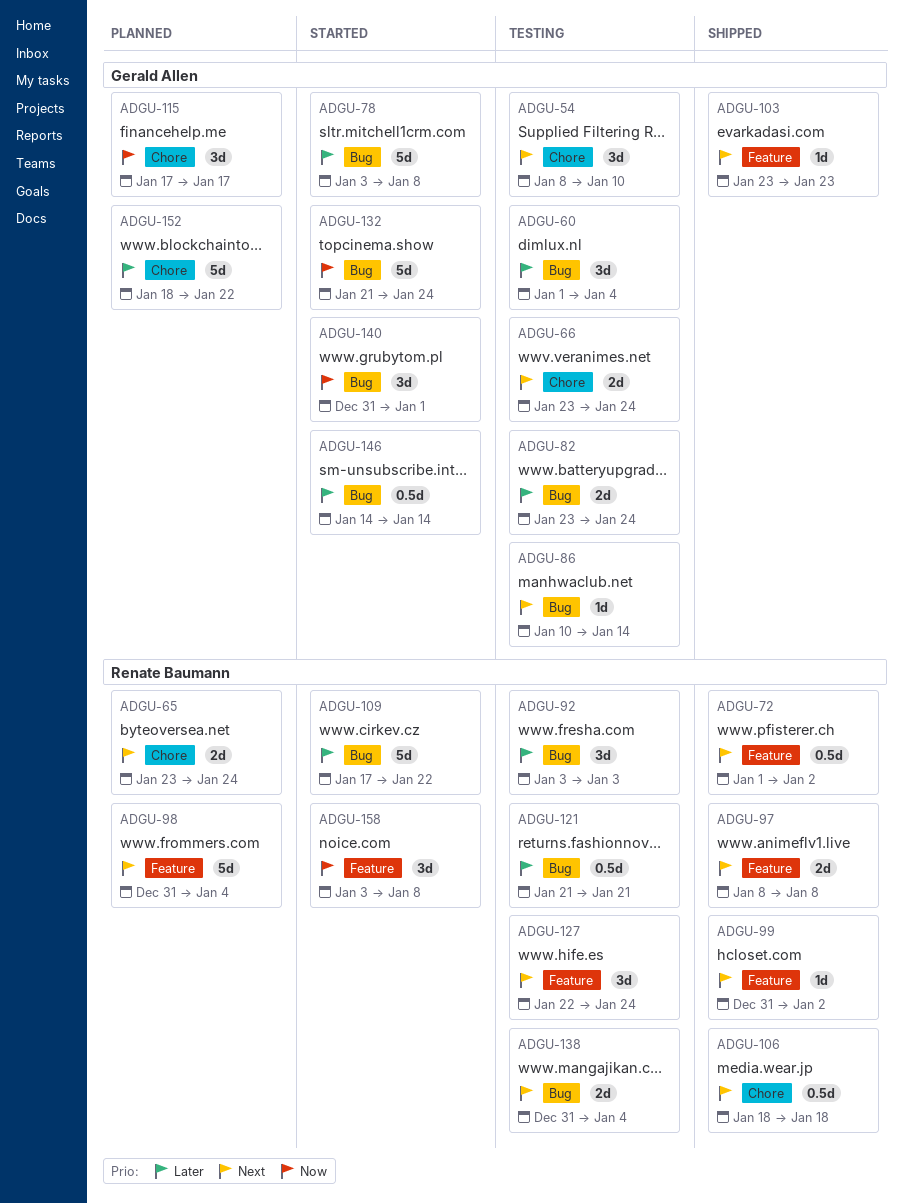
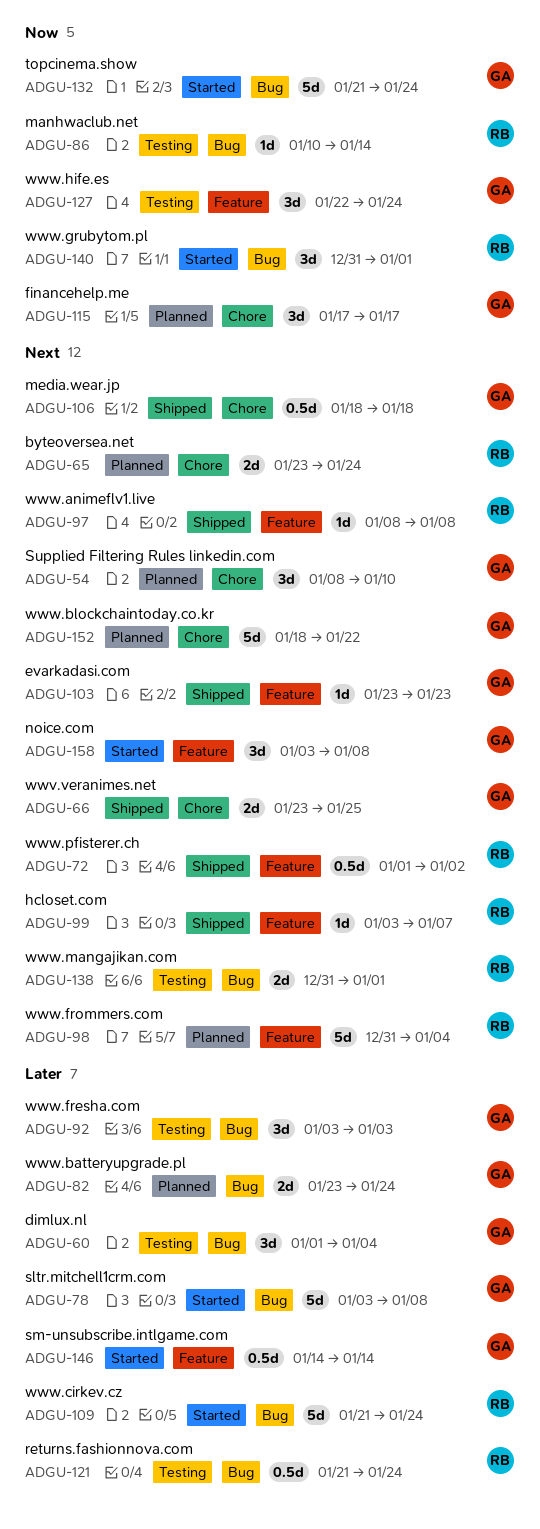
ADGU-54, status: Testing -> Planned
ADGU-66, status: Testing -> Shipped
ADGU-66, due: Jan 24 -> Jan 25
ADGU-82, status: Testing -> Planned
ADGU-86, owner: Gerald Allen -> Renate Baumann
ADGU-86, priority: Next -> Now
ADGU-92, owner: Renate Baumann -> Gerald Allen
ADGU-97, estimate: 2d -> 1d
ADGU-99, start: Dec 31 -> Jan 3
ADGU-99, due: Jan 2 -> Jan 7
ADGU-106, owner: Renate Baumann -> Gerald Allen
ADGU-109, start: Jan 17 -> Jan 21
ADGU-109, due: Jan 22 -> Jan 24
ADGU-121, due: Jan 21 -> Jan 24
ADGU-127, owner: Renate Baumann -> Gerald Allen
ADGU-127, priority: Next -> Now
ADGU-138, due: Jan 4 -> Jan 1
ADGU-140, owner: Gerald Allen -> Renate Baumann
ADGU-146, label: Bug -> Feature
ADGU-152, priority: Later -> Next
ADGU-158, owner: Renate Baumann -> Gerald Allen
ADGU-158, priority: Now -> Next

